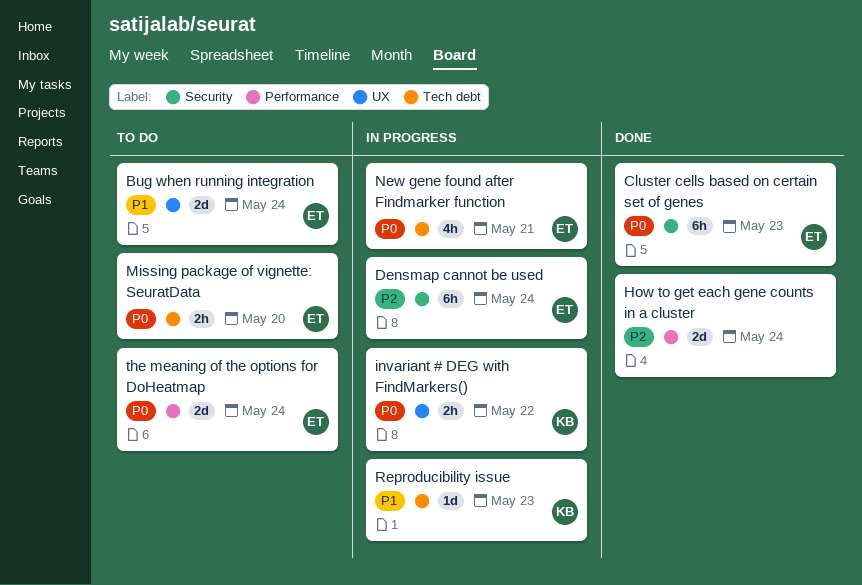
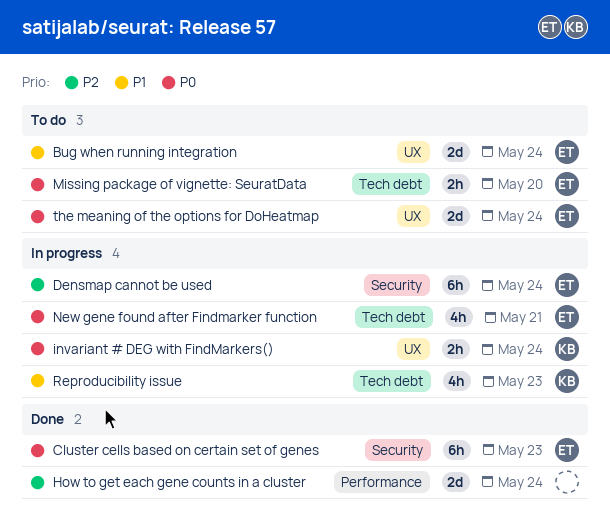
invariant # DEG with FindMarkers(), due: May 22 -> May 24
Reproducibility issue, estimate: 1d -> 4h
the meaning of the options for DoHeatmap, label: Performance -> UX

